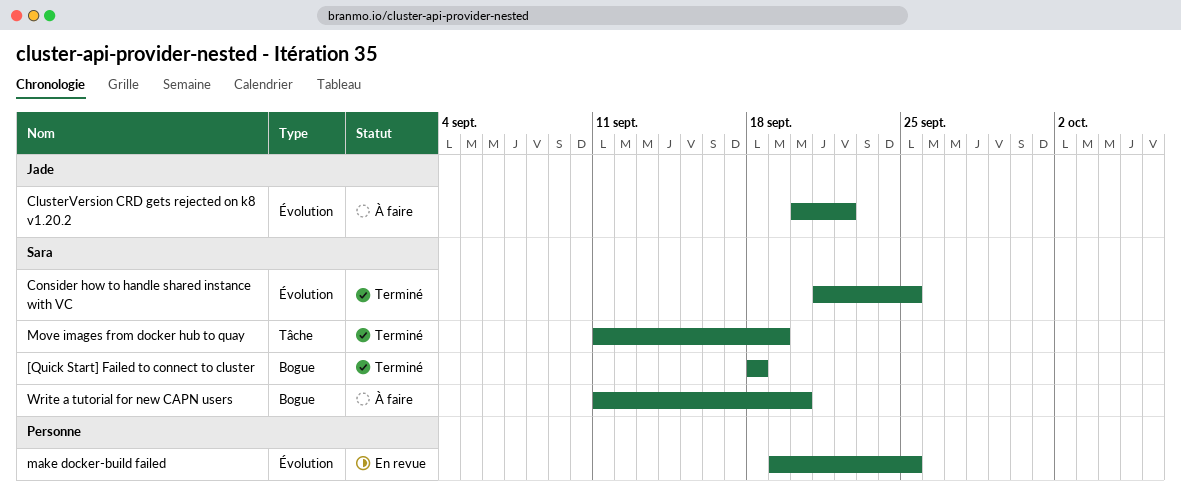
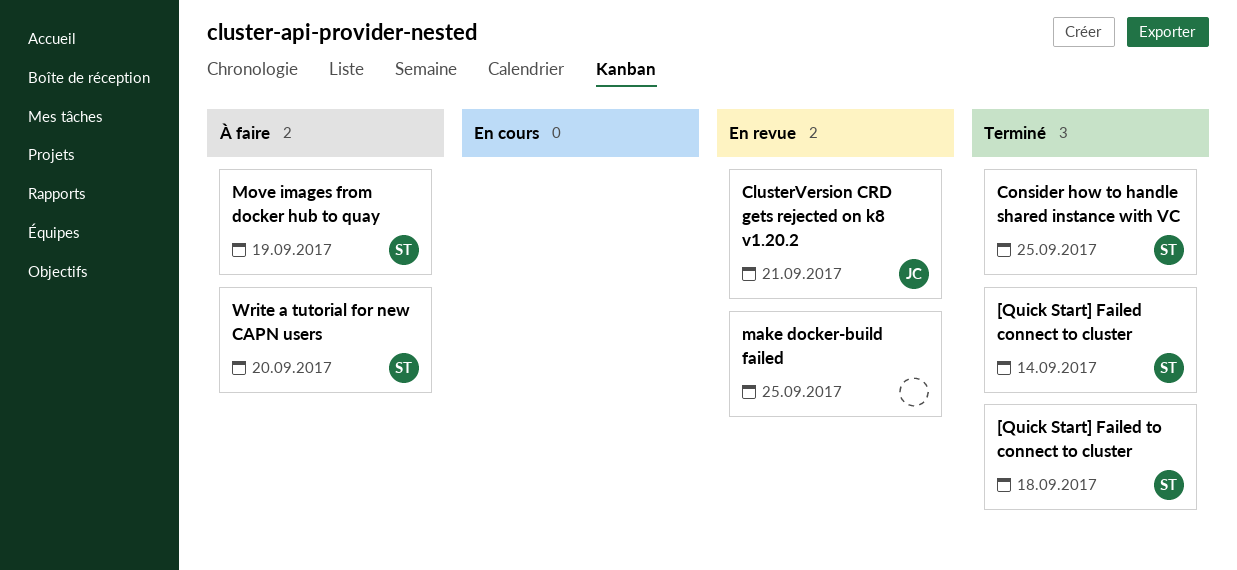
[Quick Start] Failed connect to cluster: none -> present
ClusterVersion CRD gets rejected on k8 v1.20.2, status: À faire -> En revue
ClusterVersion CRD gets rejected on k8 v1.20.2, due: Sep 22 -> Sep 21
Move images from docker hub to quay, status: Terminé -> À faire

